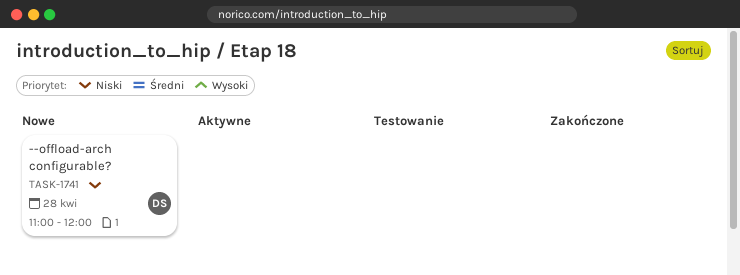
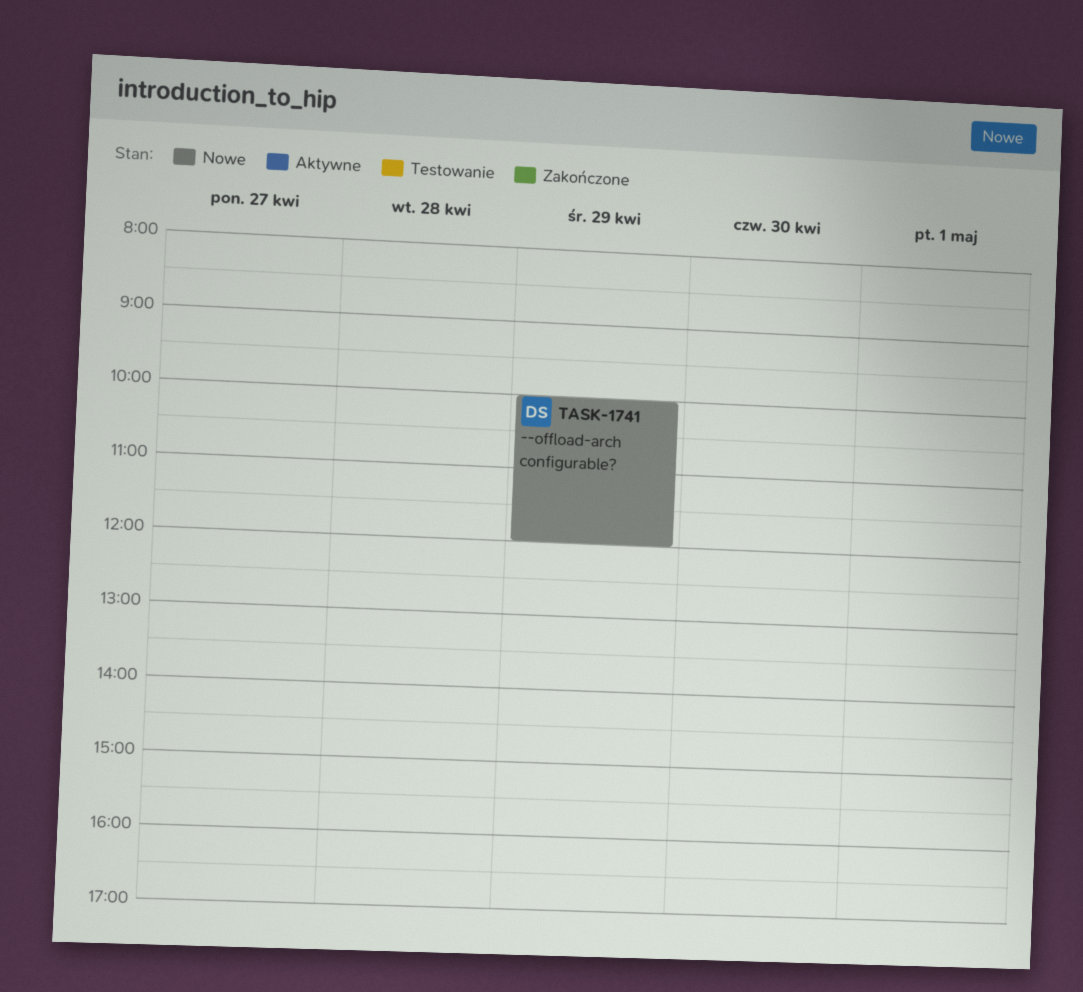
TASK-1741, day: Apr 28 -> Apr 29
TASK-1741, begins: 11:00 -> 10:00

